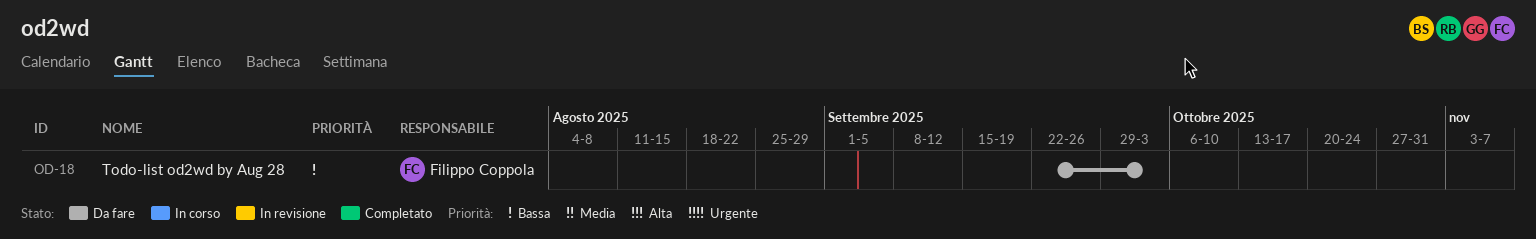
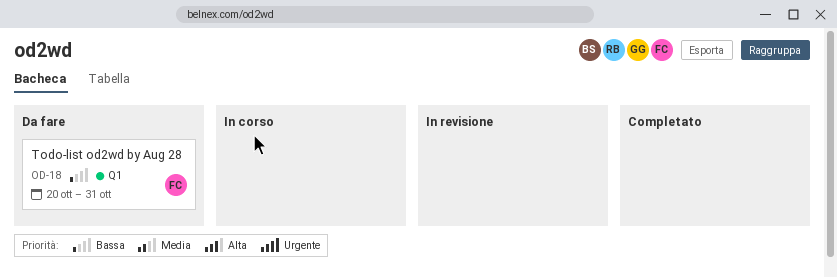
OD-18, start: Sep 22 -> Oct 20
OD-18, due: Oct 3 -> Oct 31

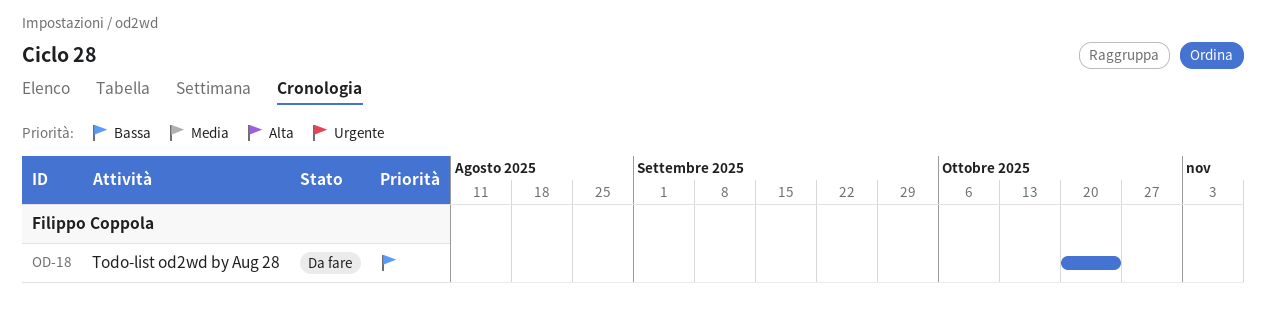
OD-18, due: Oct 31 -> Oct 24

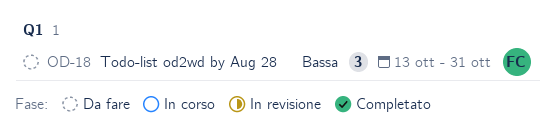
OD-18, start: Oct 20 -> Oct 13
OD-18, due: Oct 24 -> Oct 31

